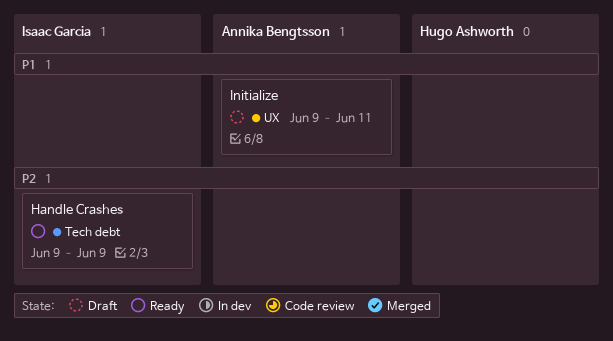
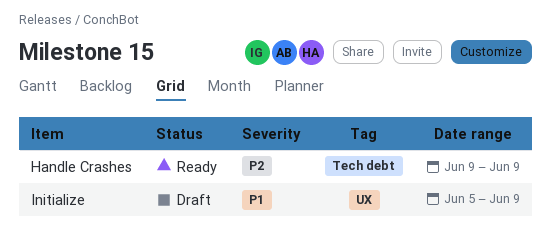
Initialize, start: Jun 9 -> Jun 5
Initialize, due: Jun 11 -> Jun 9

